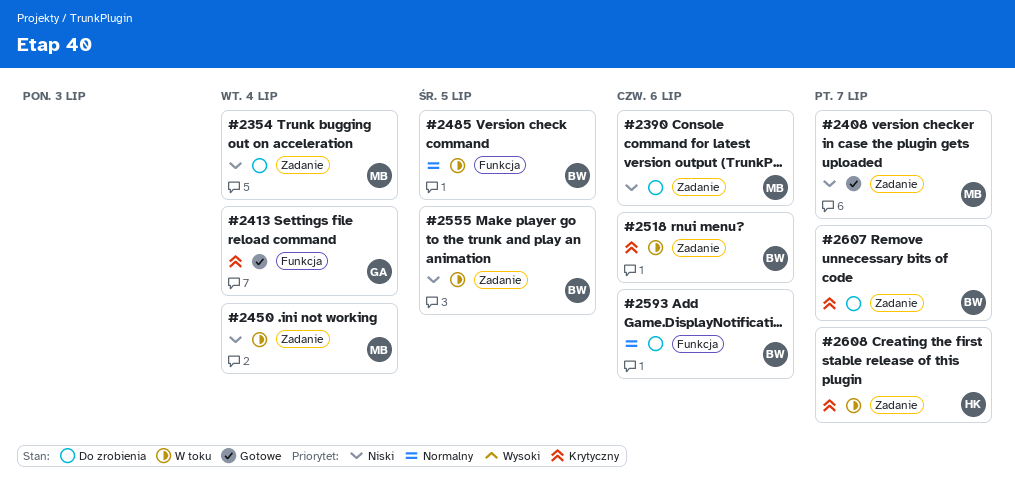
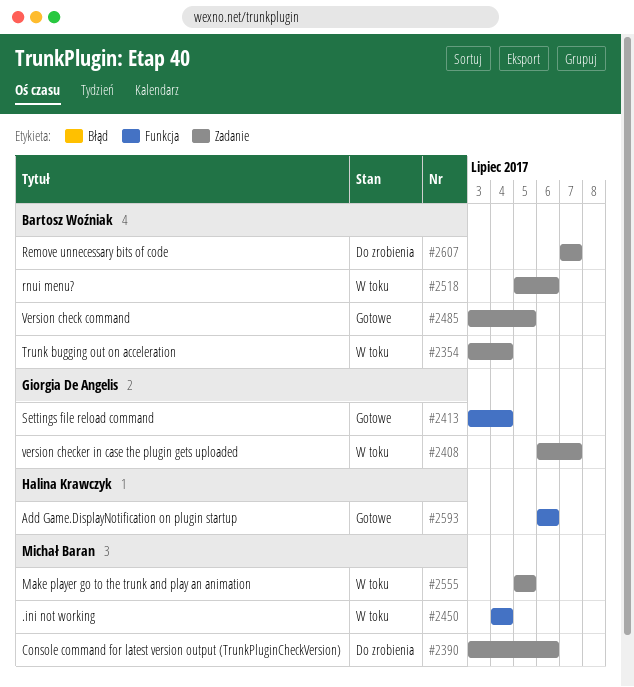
#2354, status: Do zrobienia -> W toku
#2354, owner: Michał Baran -> Bartosz Woźniak
#2408, status: Gotowe -> W toku
#2408, owner: Michał Baran -> Giorgia De Angelis
#2450, label: Zadanie -> Funkcja
#2485, status: W toku -> Gotowe
#2485, label: Funkcja -> Zadanie
#2555, owner: Bartosz Woźniak -> Michał Baran
#2593, status: Do zrobienia -> Gotowe
#2593, owner: Bartosz Woźniak -> Halina Krawczyk
#2608: present -> none

